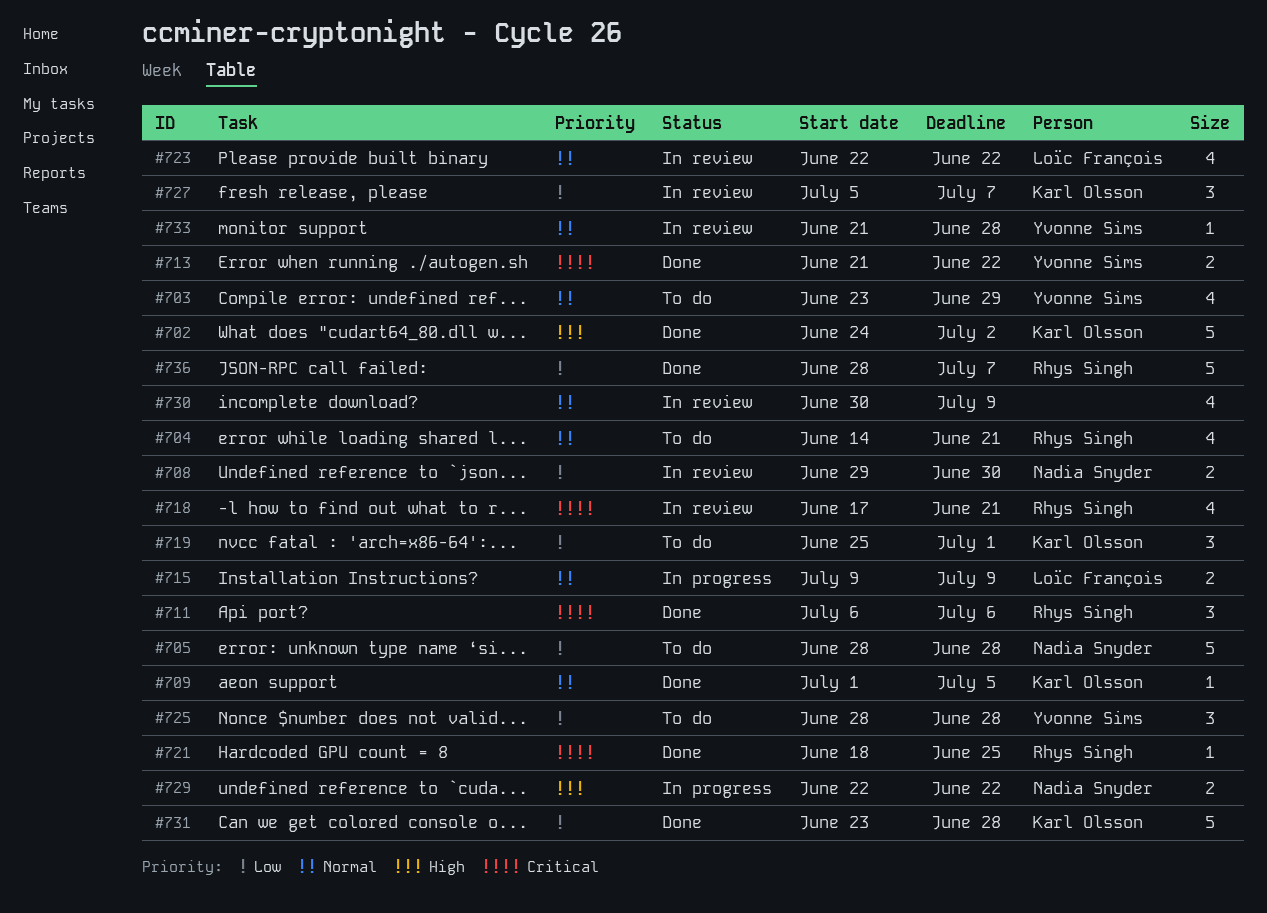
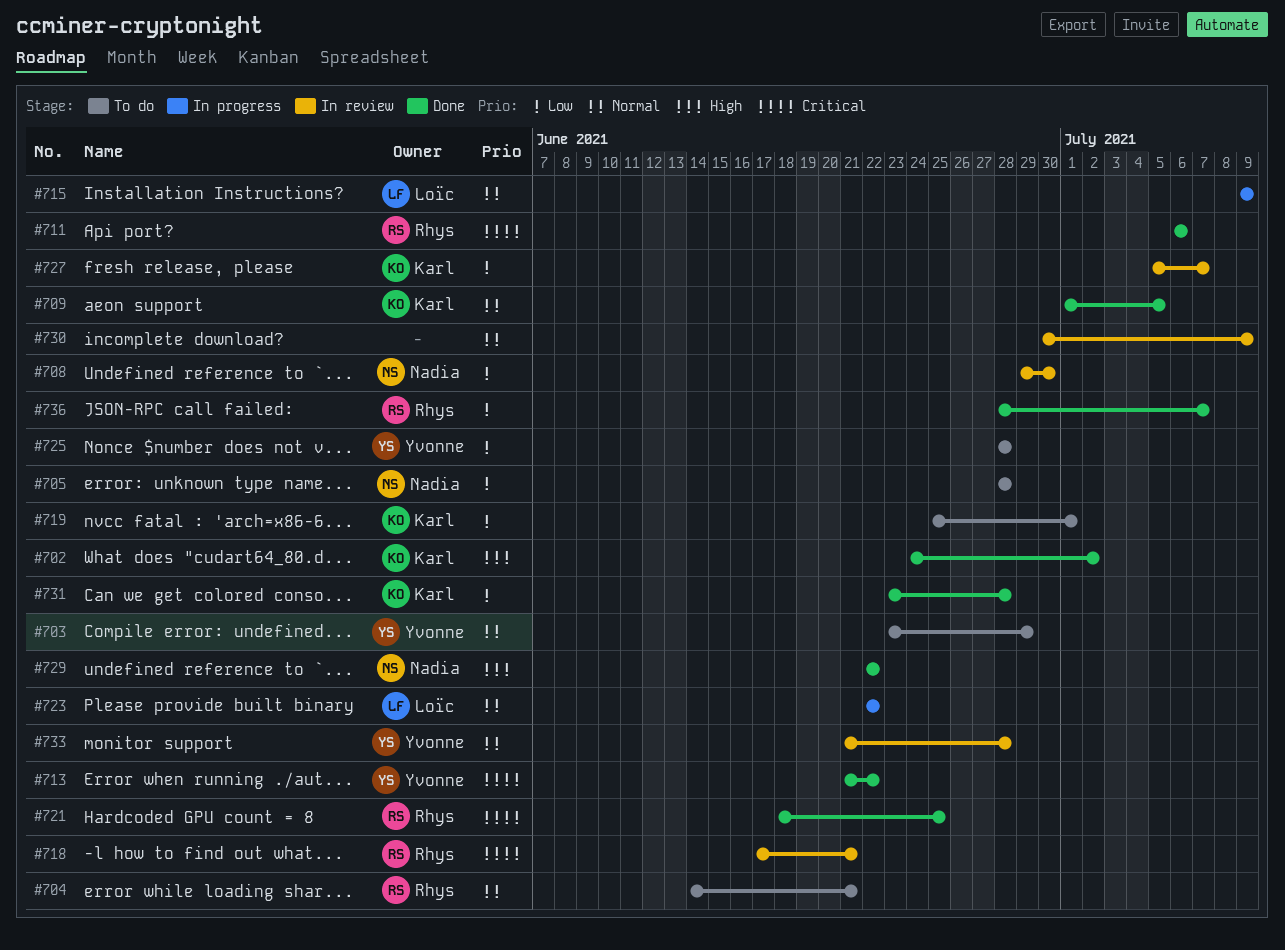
#723, status: In review -> In progress
#729, status: In progress -> Done

